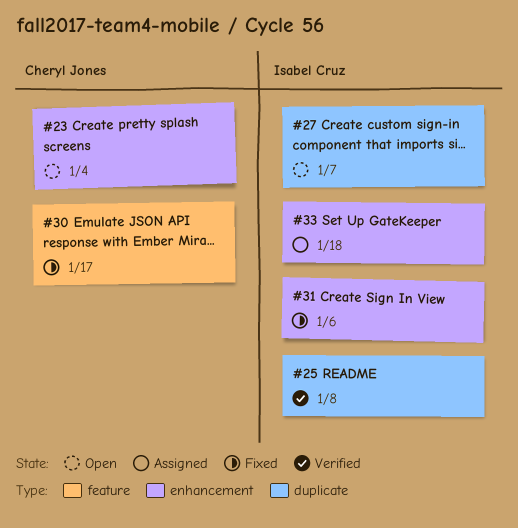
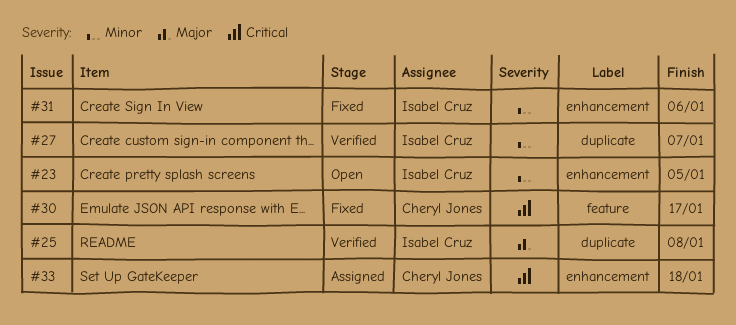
#23, owner: Cheryl Jones -> Isabel Cruz
#23, due: Jan 4 -> Jan 5
#27, status: Open -> Verified
#33, owner: Isabel Cruz -> Cheryl Jones

